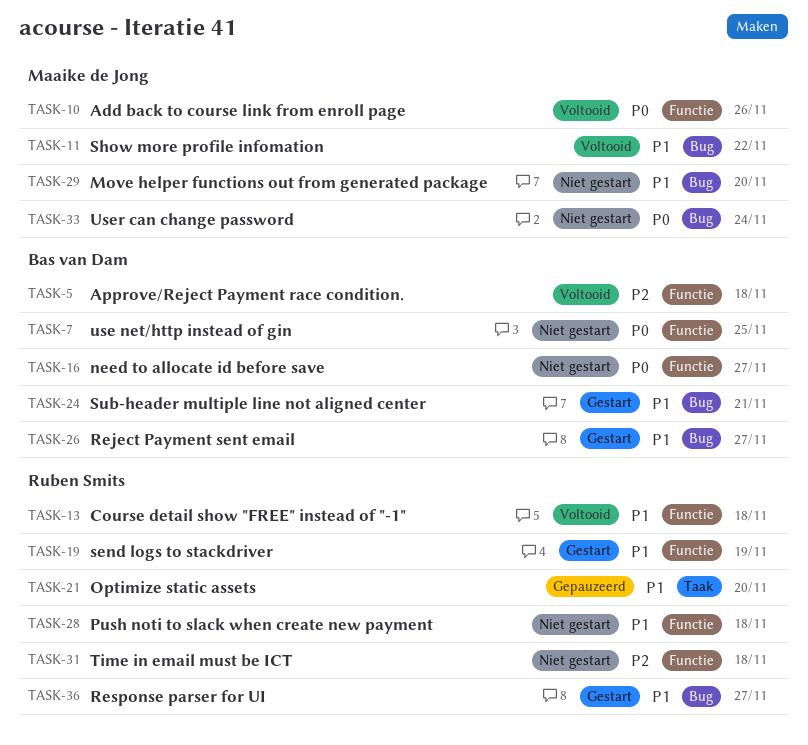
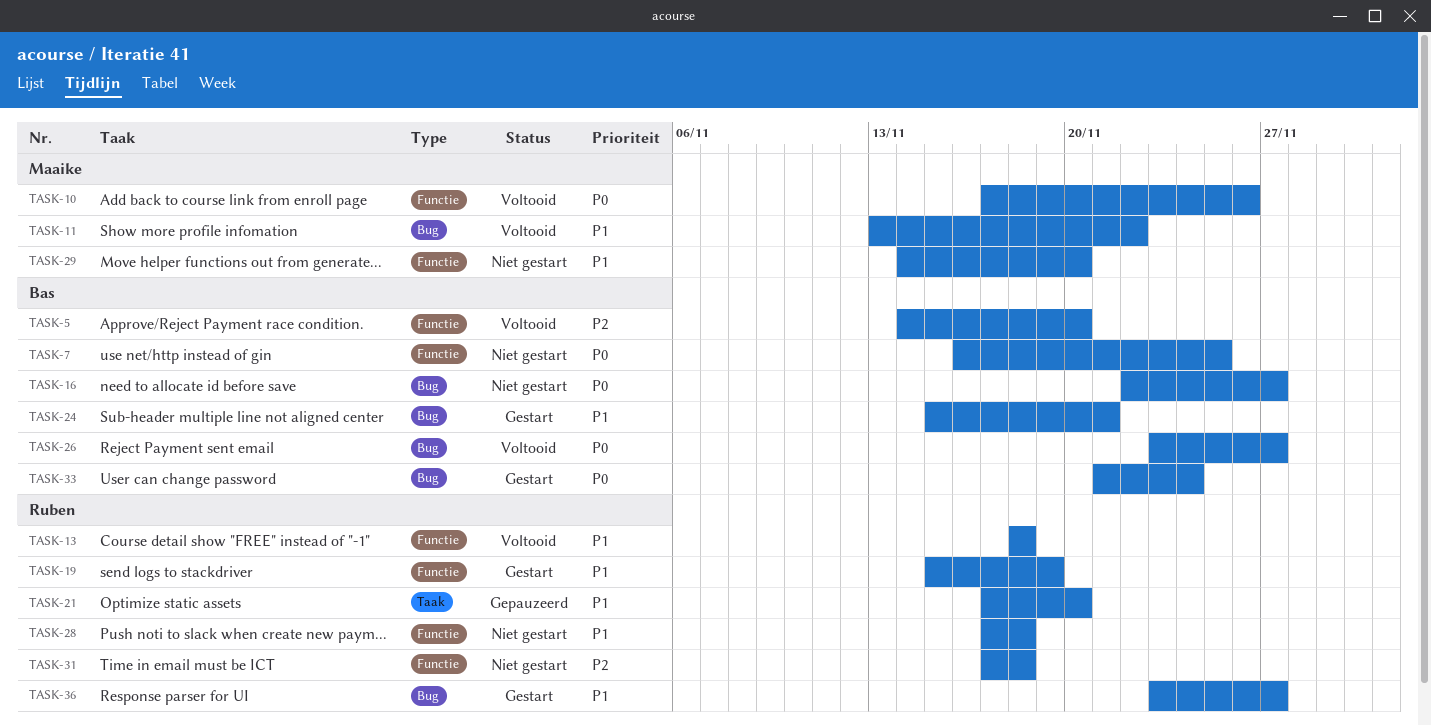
TASK-5, due: Nov 18 -> Nov 20
TASK-16, label: Functie -> Bug
TASK-26, status: Gestart -> Voltooid
TASK-26, priority: P1 -> P0
TASK-29, label: Bug -> Functie
TASK-33, status: Niet gestart -> Gestart
TASK-33, owner: Maaike de Jong -> Bas van Dam

